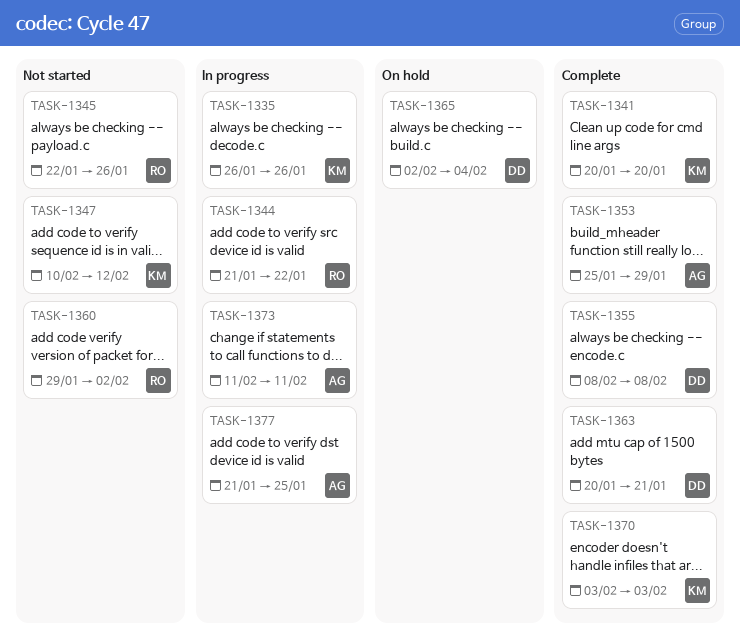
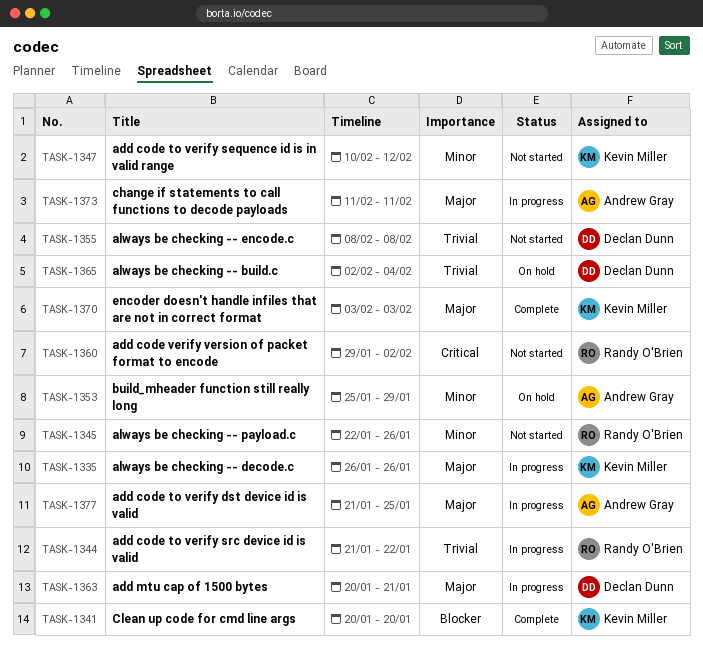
TASK-1353, status: Complete -> On hold
TASK-1355, status: Complete -> Not started
TASK-1363, status: Complete -> In progress

